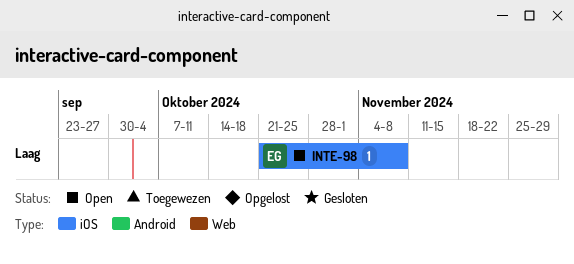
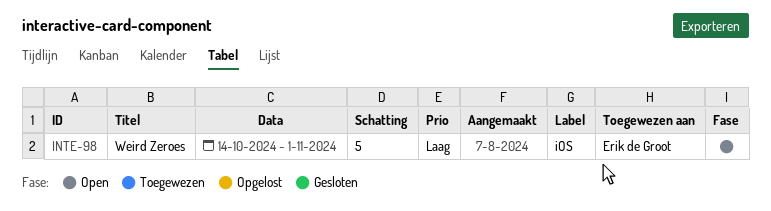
INTE-98, estimate: 1 -> 5
INTE-98, start: Oct 21 -> Oct 14
INTE-98, due: Nov 8 -> Nov 1

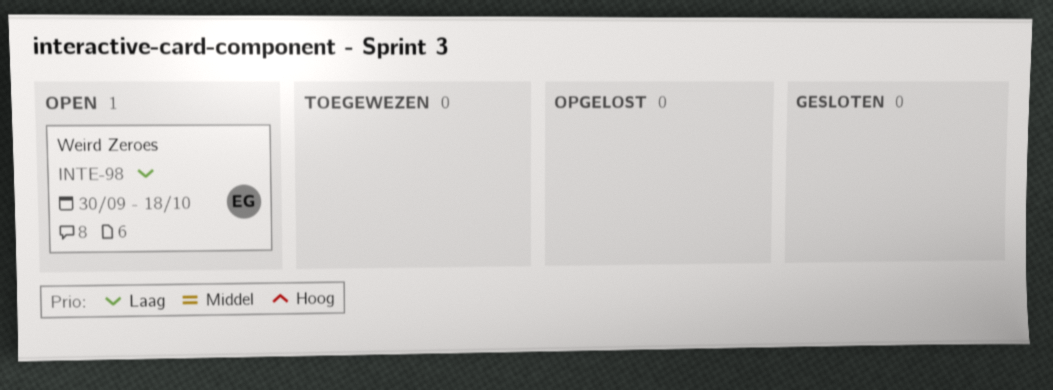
INTE-98, start: Oct 14 -> Sep 30
INTE-98, due: Nov 1 -> Oct 18

